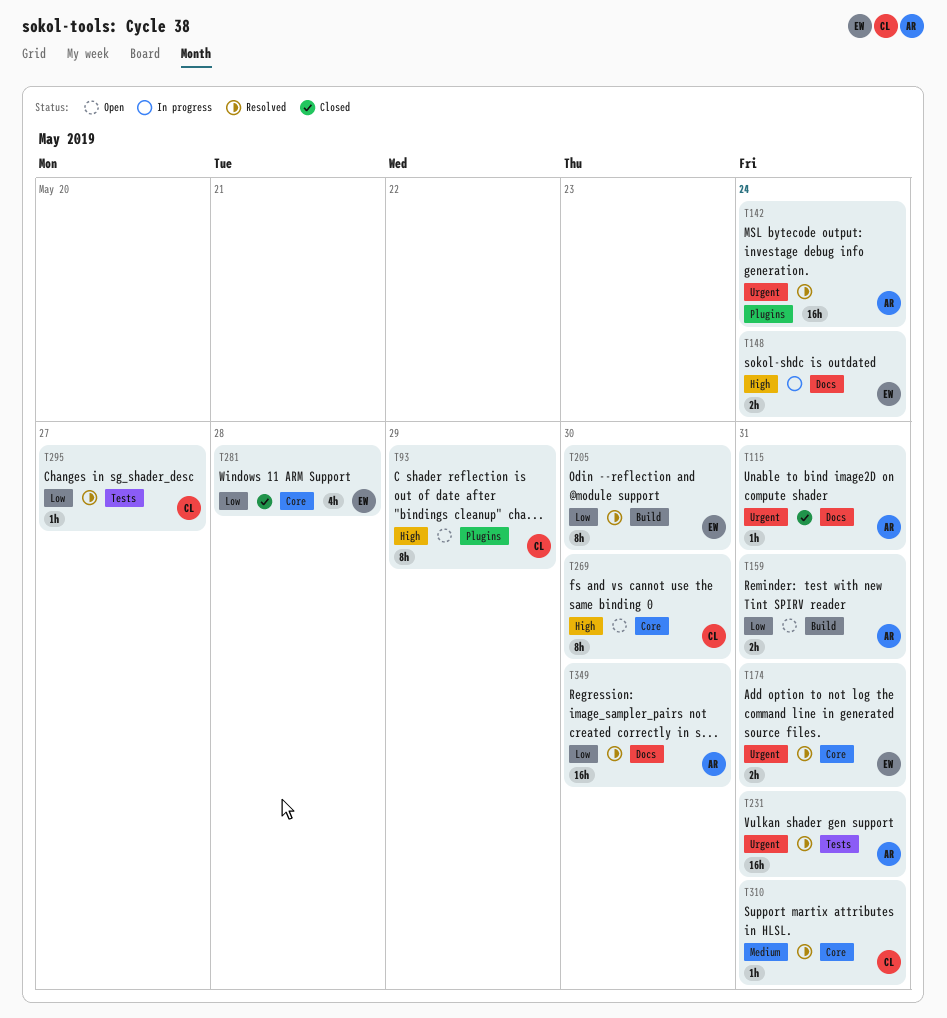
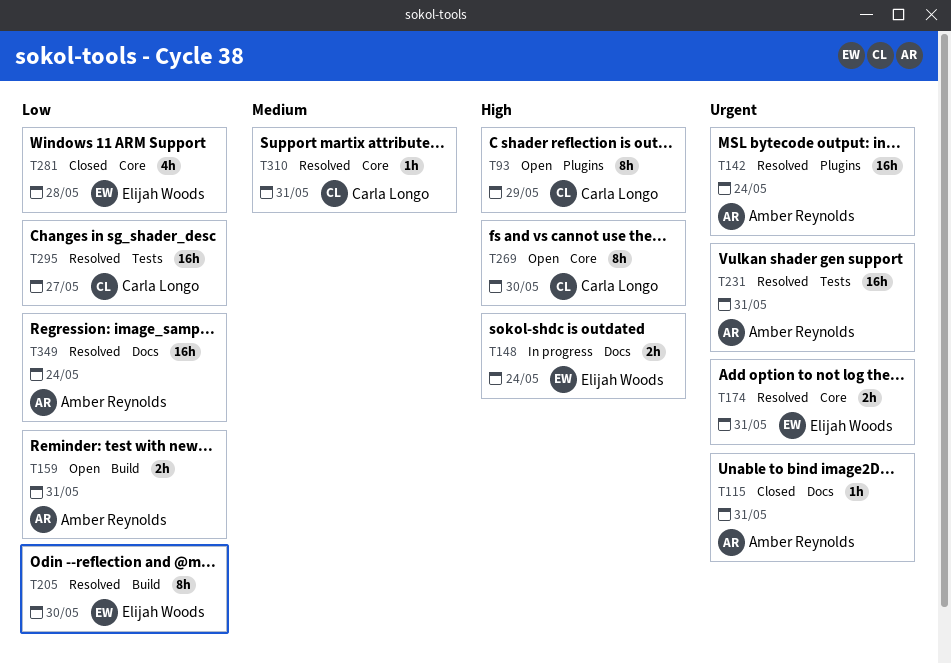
T295, estimate: 1h -> 16h
T349, due: May 30 -> May 24

